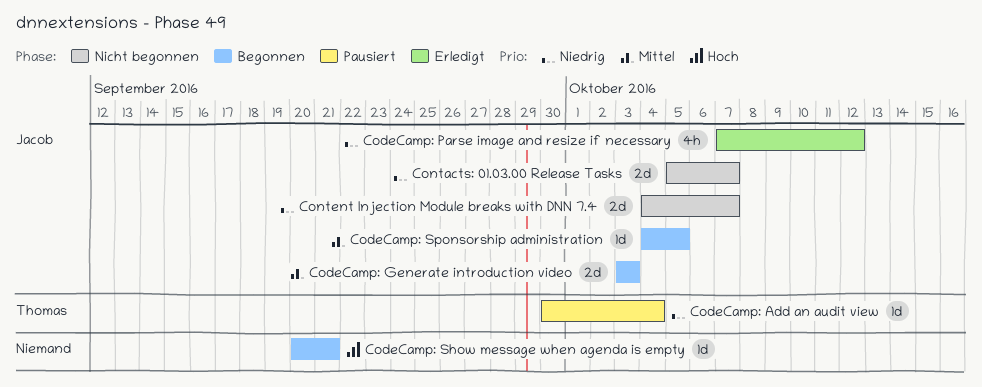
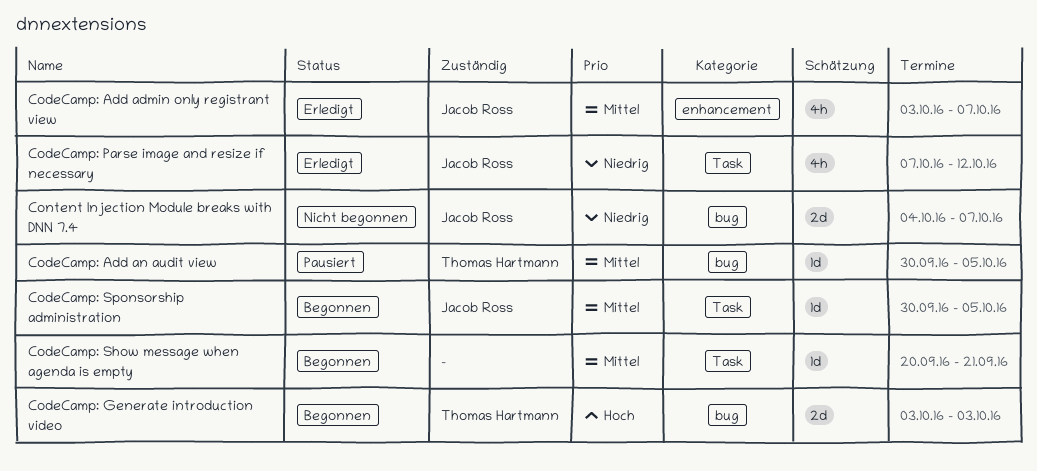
CodeCamp: Add admin only registrant view: none -> present
CodeCamp: Add an audit view, priority: Niedrig -> Mittel
CodeCamp: Add an audit view, due: Oct 4 -> Oct 5
CodeCamp: Generate introduction video, owner: Jacob Ross -> Thomas Hartmann
CodeCamp: Generate introduction video, priority: Mittel -> Hoch
CodeCamp: Show message when agenda is empty, priority: Hoch -> Mittel
CodeCamp: Sponsorship administration, start: Oct 4 -> Sep 30
Contacts: 01.03.00 Release Tasks: present -> none

